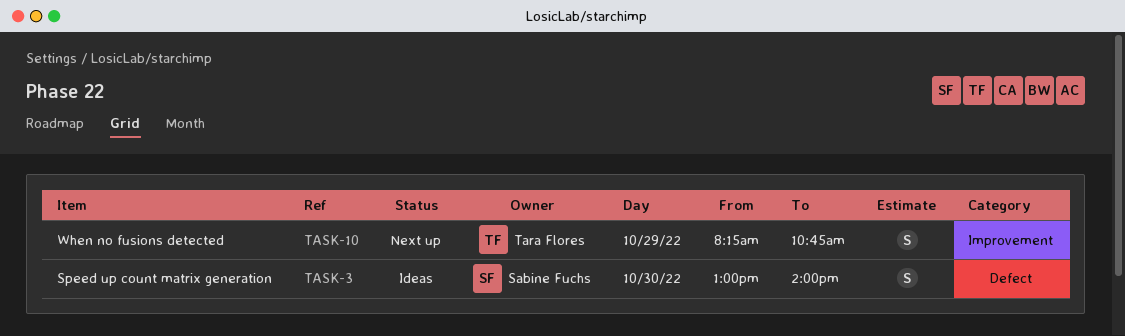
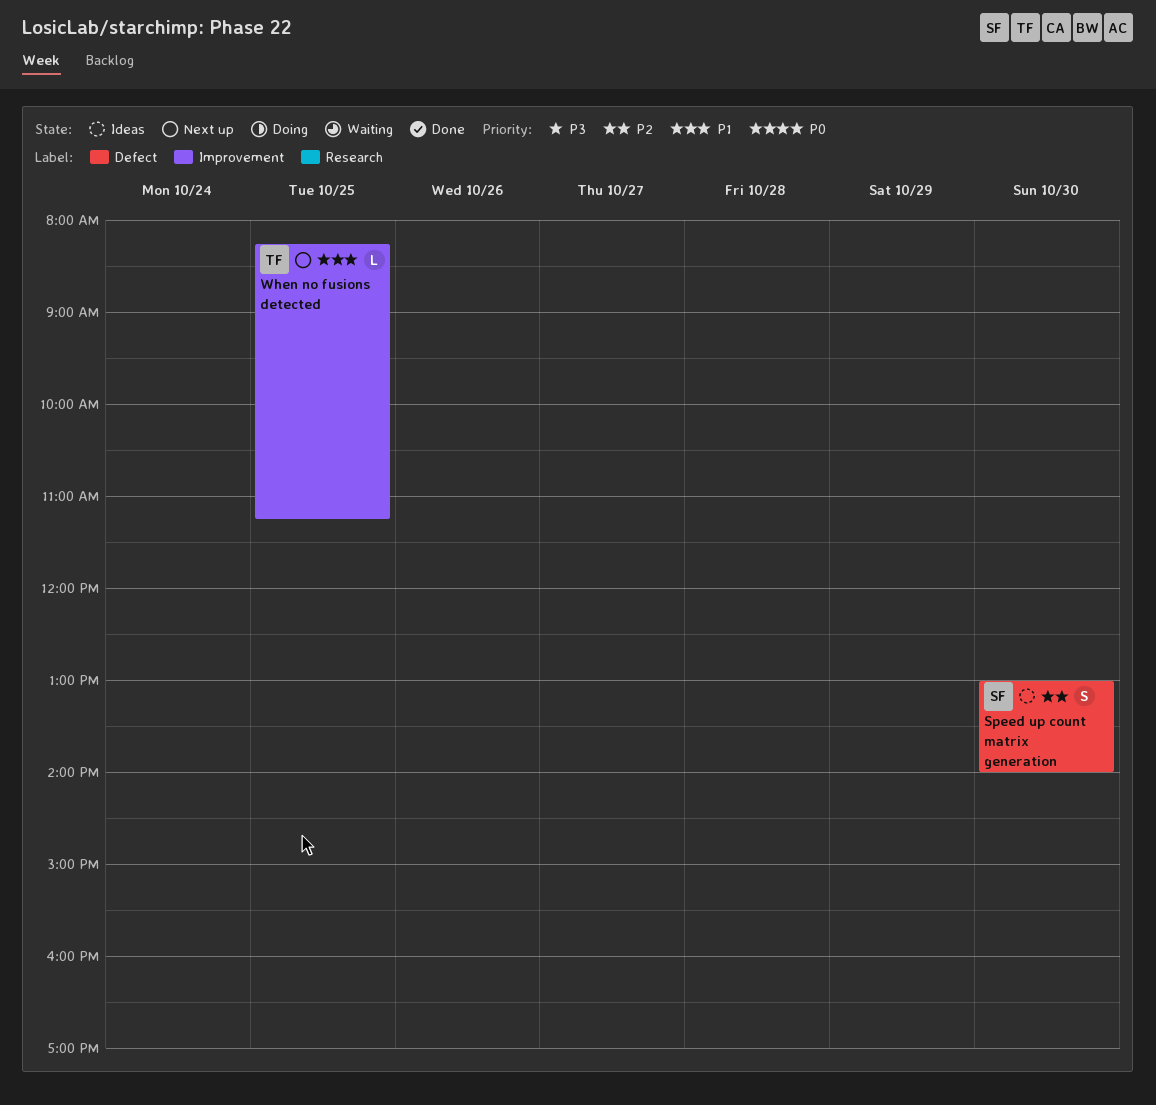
When no fusions detected, estimate: S -> L
When no fusions detected, day: Oct 29 -> Oct 25
When no fusions detected, ends: 10:45 -> 11:15

